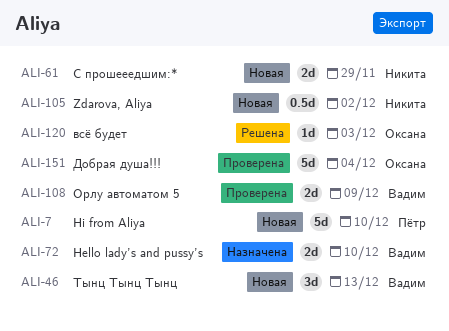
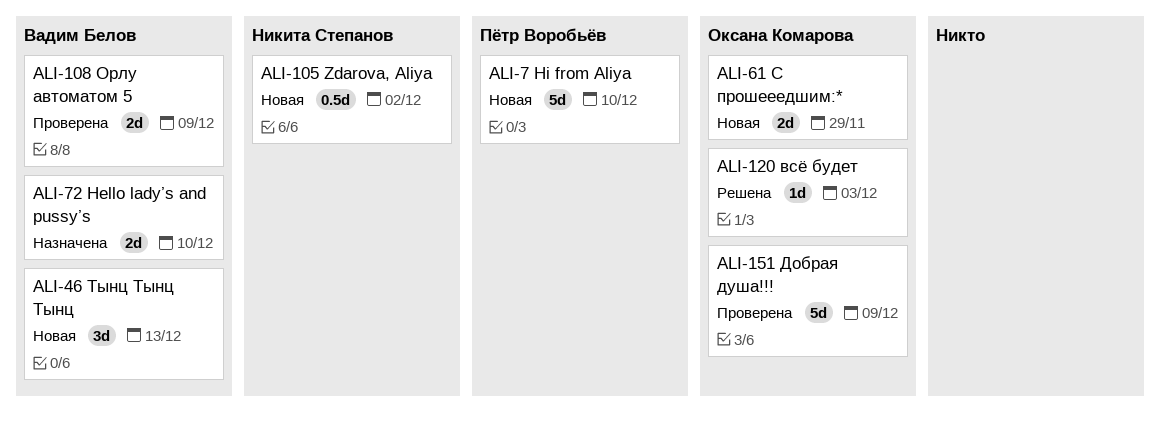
ALI-61, owner: Никита Степанов -> Оксана Комарова
ALI-151, due: Dec 4 -> Dec 9

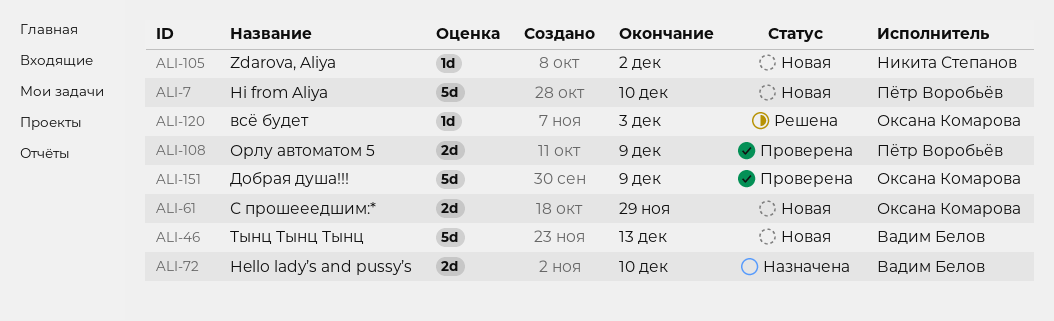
ALI-46, estimate: 3d -> 5d
ALI-105, estimate: 0.5d -> 1d
ALI-108, owner: Вадим Белов -> Пётр Воробьёв

